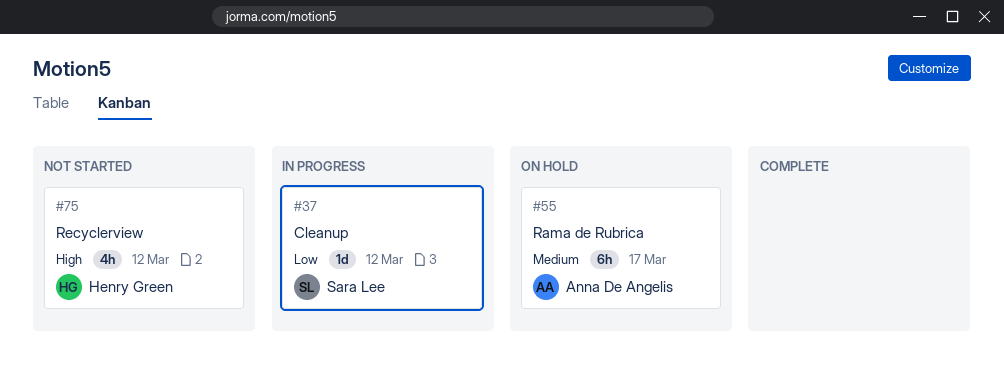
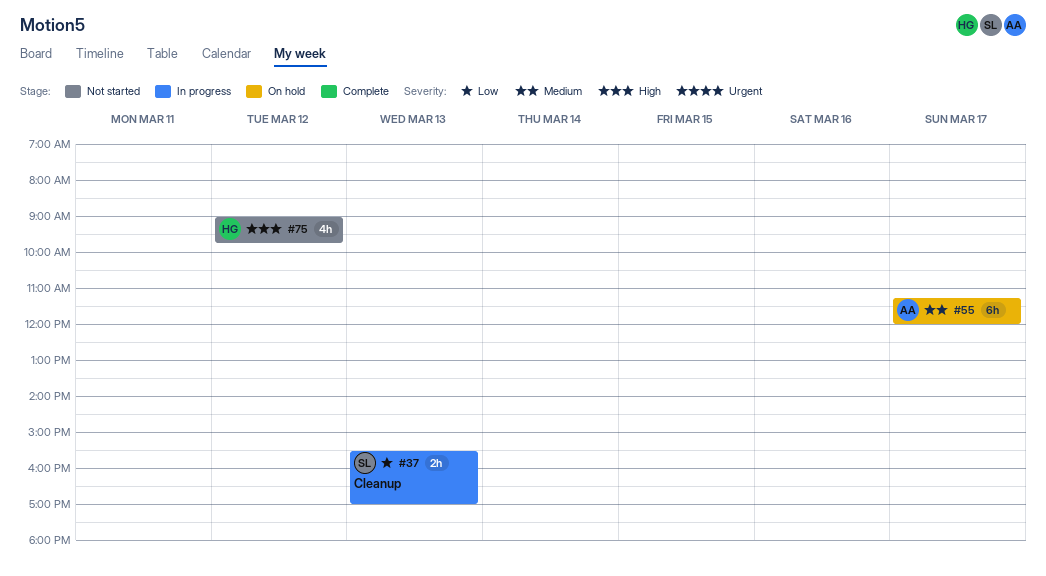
#37, estimate: 1d -> 2h
#37, day: Mar 12 -> Mar 13

